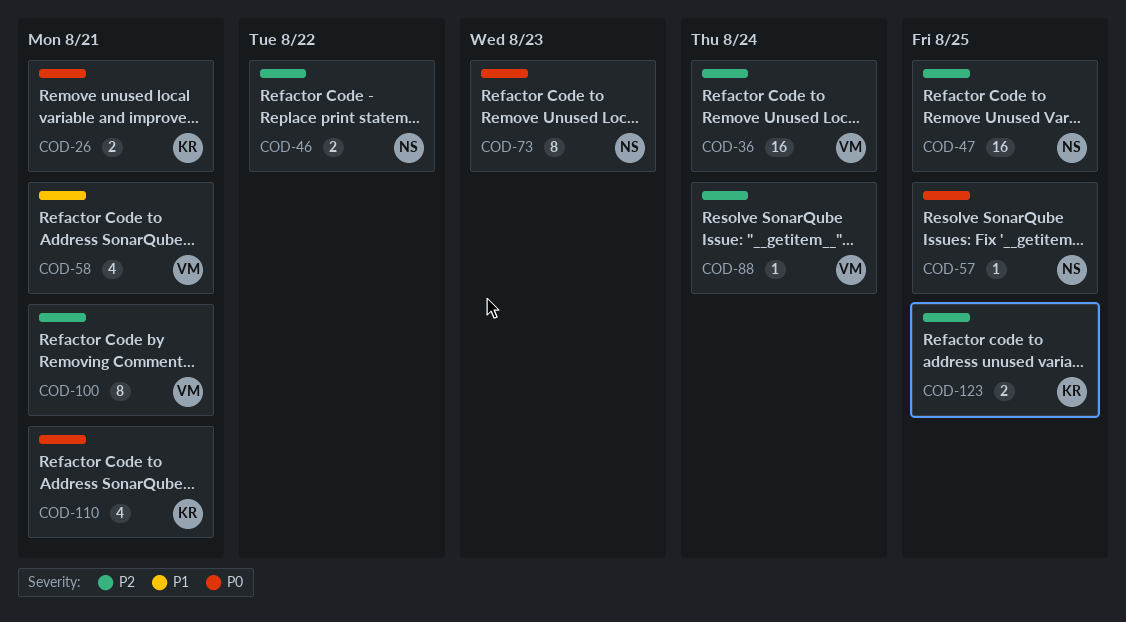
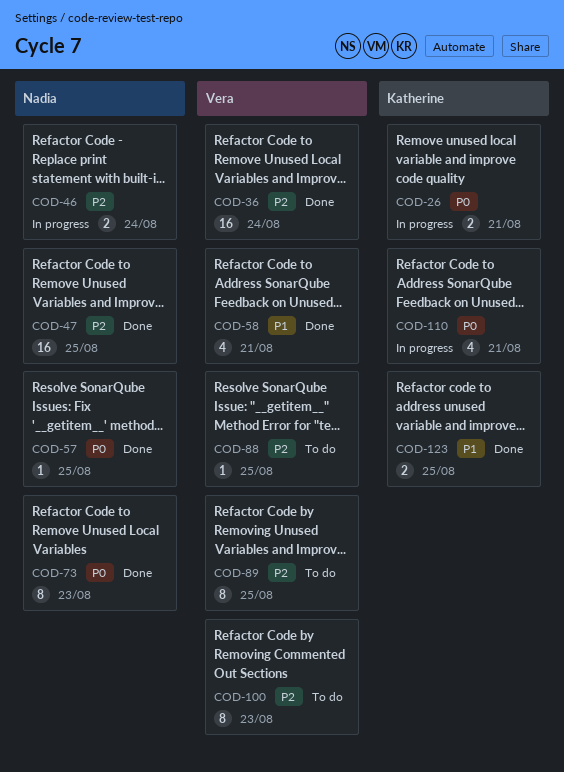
COD-46, due: Aug 22 -> Aug 24
COD-88, due: Aug 24 -> Aug 25
COD-89: none -> present
COD-100, due: Aug 21 -> Aug 23
COD-123, priority: P2 -> P1

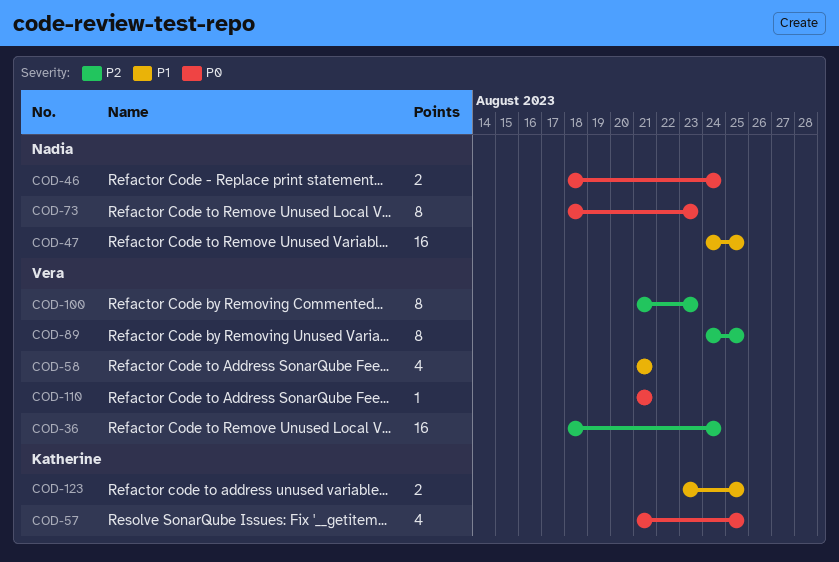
COD-26: present -> none
COD-46, priority: P2 -> P0
COD-47, priority: P2 -> P1
COD-57, owner: Nadia -> Katherine
COD-57, estimate: 1 -> 4
COD-88: present -> none
COD-110, owner: Katherine -> Vera
COD-110, estimate: 4 -> 1

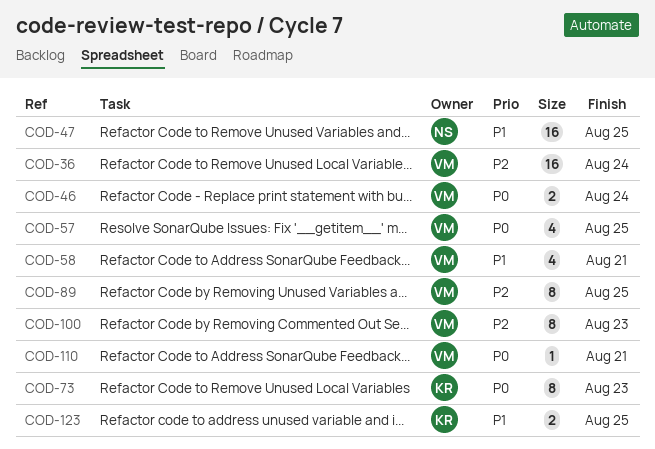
COD-46, owner: Nadia -> Vera
COD-57, owner: Katherine -> Vera
COD-73, owner: Nadia -> Katherine

